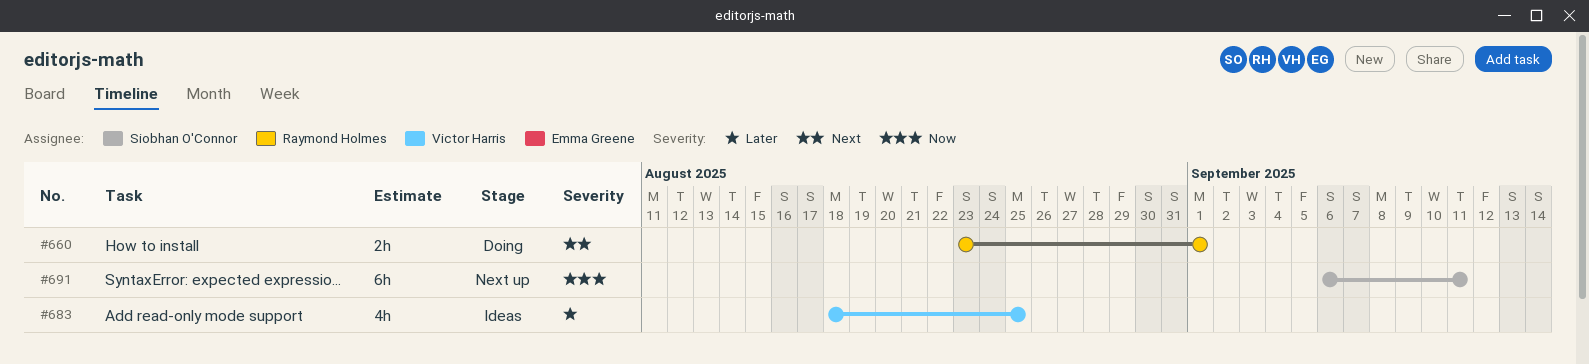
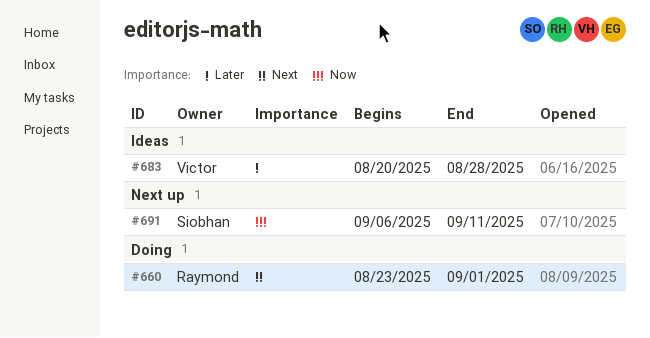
#683, start: Aug 18 -> Aug 20
#683, due: Aug 25 -> Aug 28

